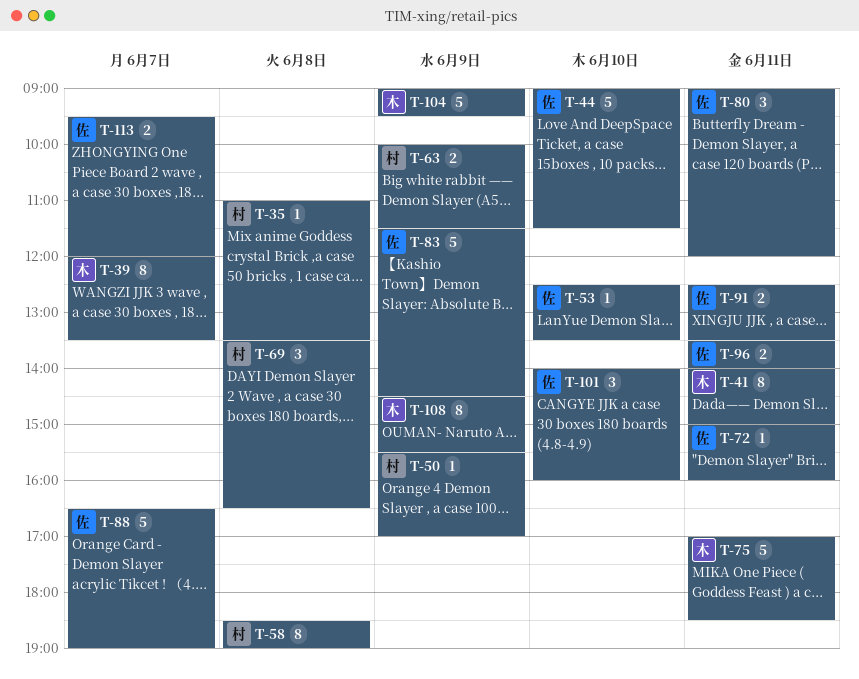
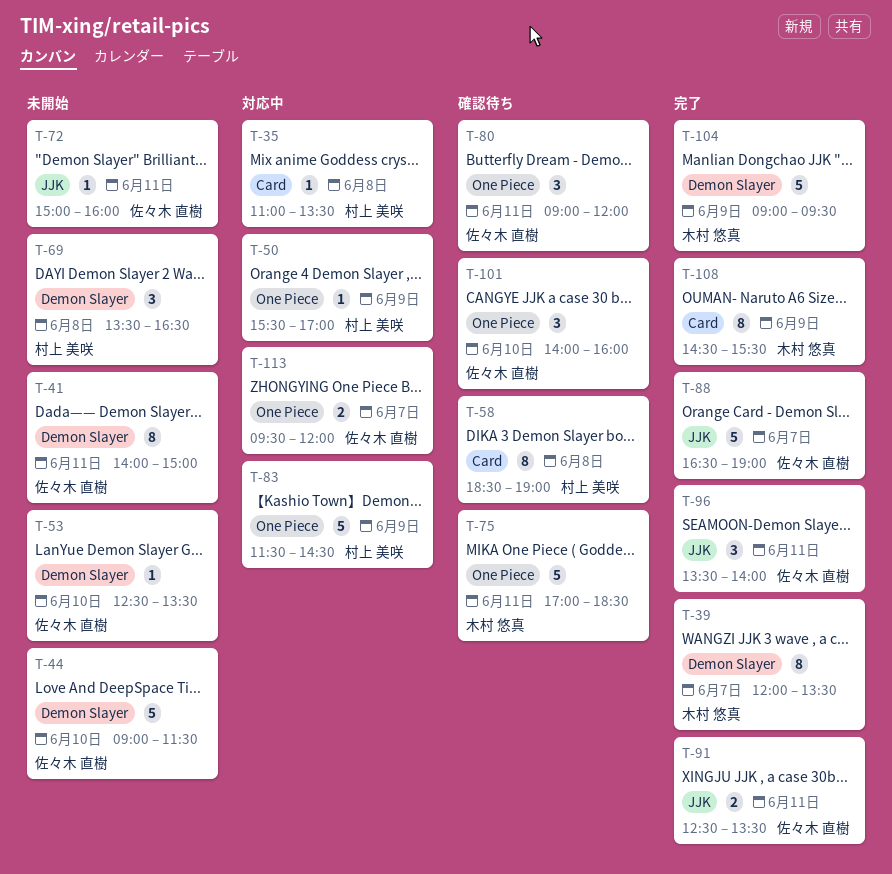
T-41, owner: 木村 悠真 -> 佐々木 直樹
T-63: present -> none
T-83, owner: 佐々木 直樹 -> 村上 美咲
T-96, estimate: 2 -> 3

